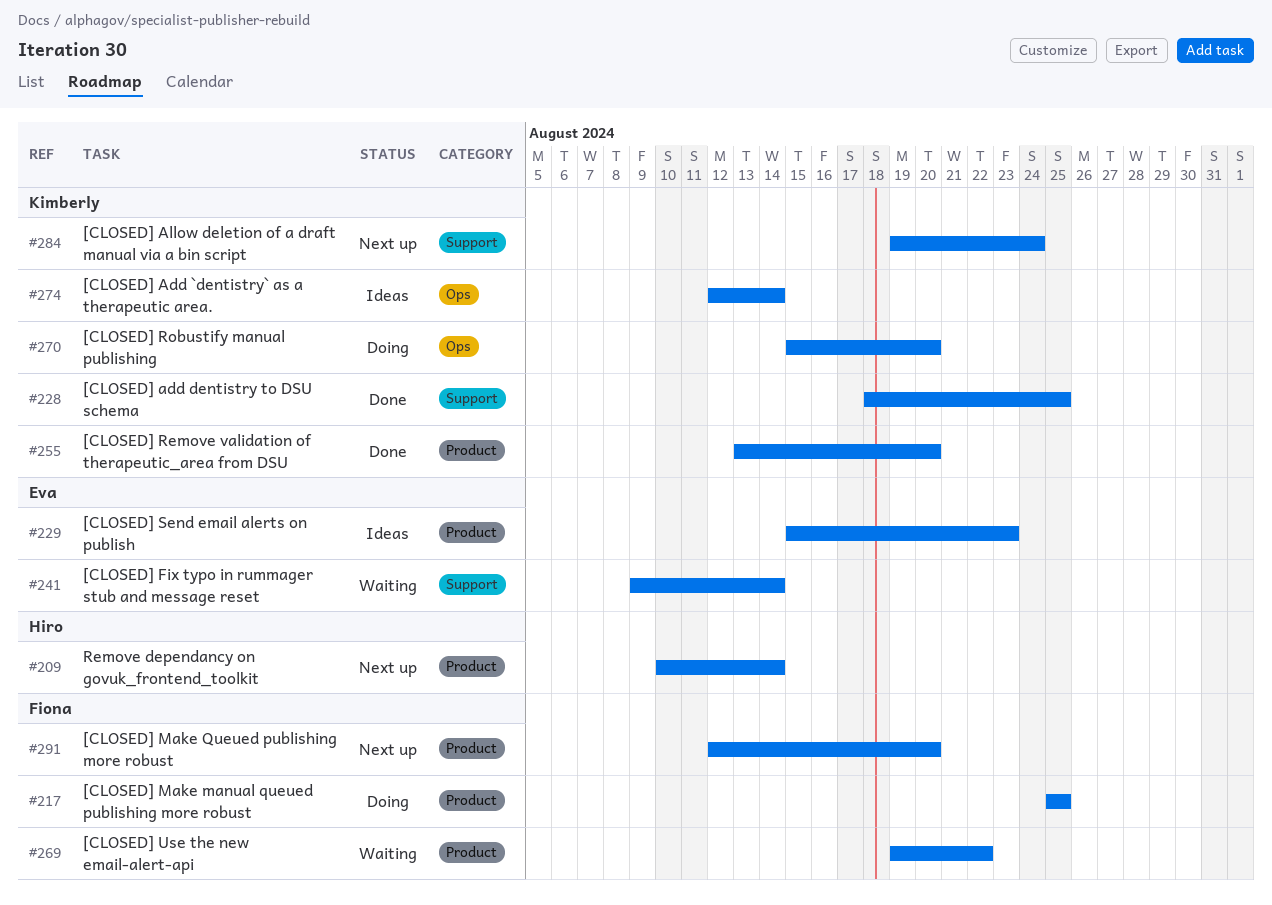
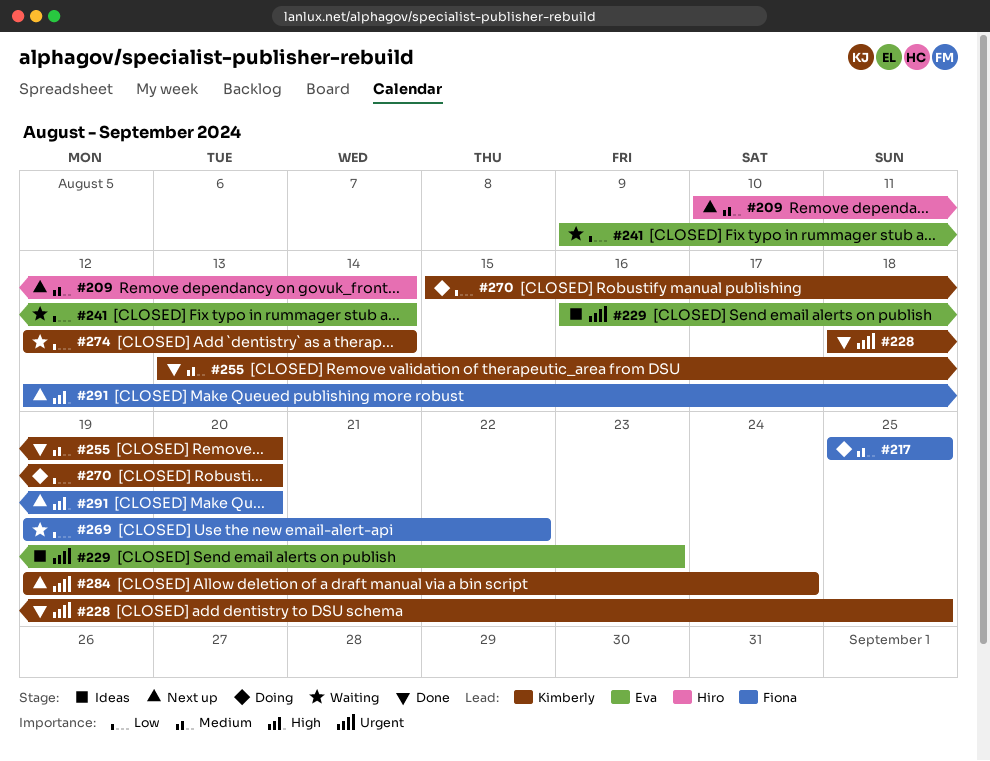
#229, start: Aug 15 -> Aug 16
#274, status: Ideas -> Waiting

